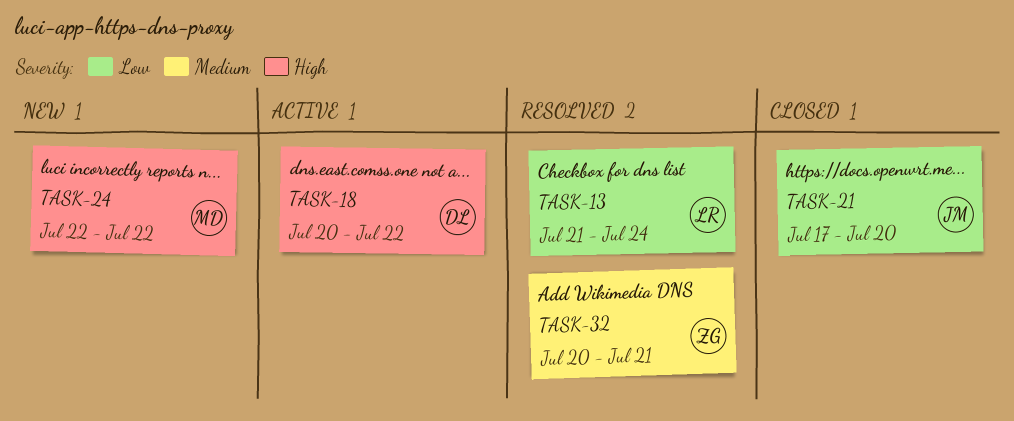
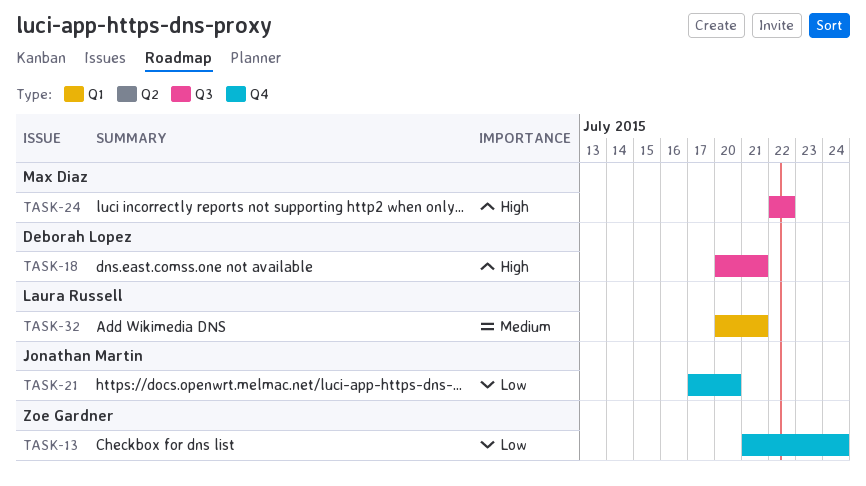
TASK-13, owner: Laura Russell -> Zoe Gardner
TASK-18, due: Jul 22 -> Jul 21
TASK-32, owner: Zoe Gardner -> Laura Russell

